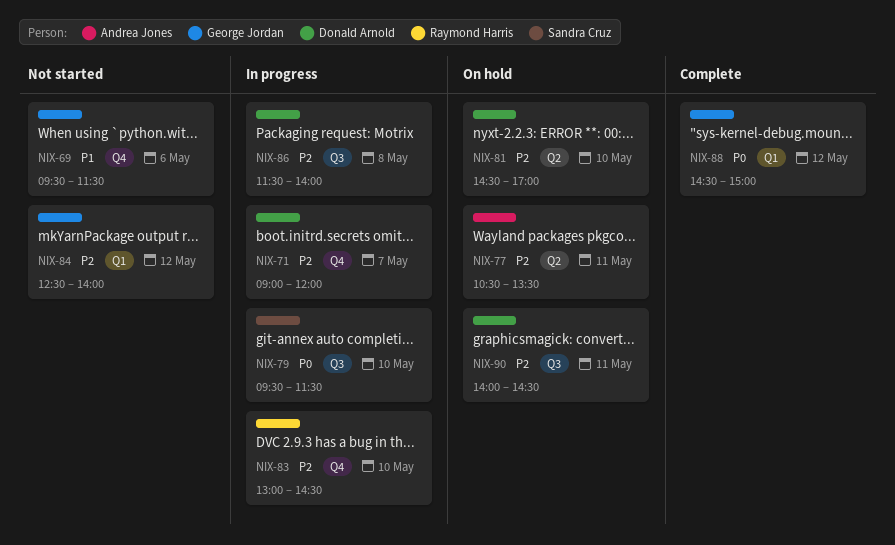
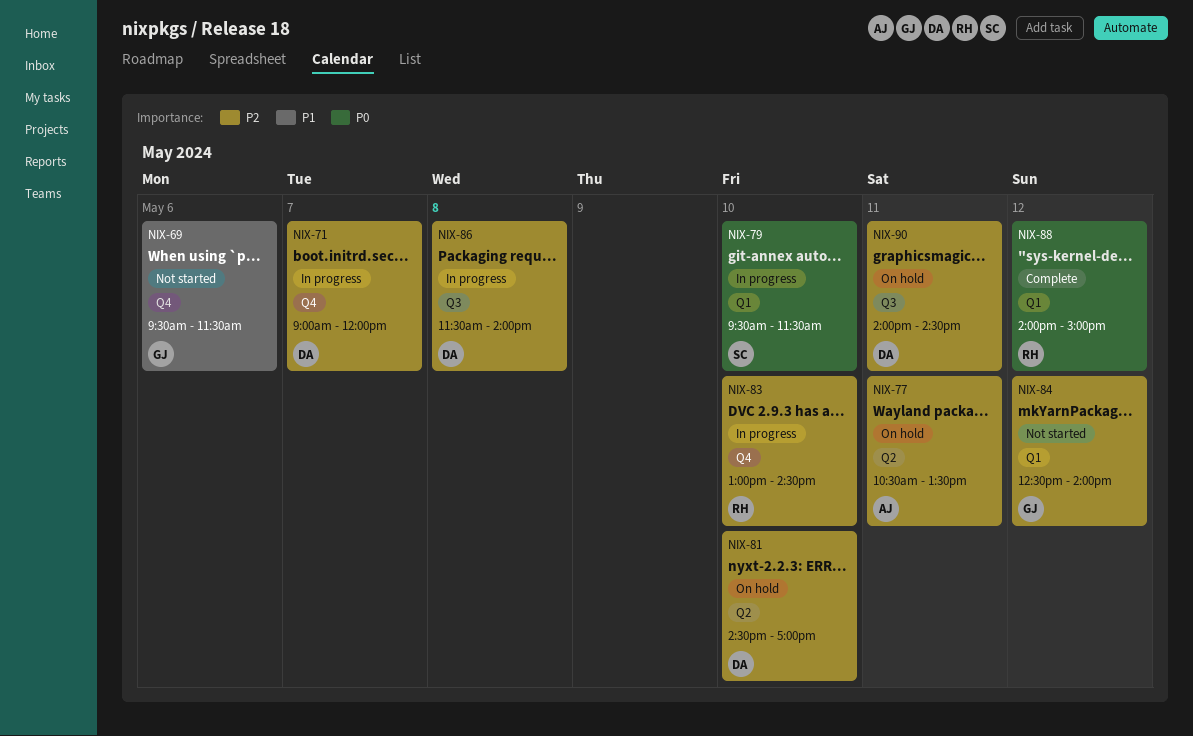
NIX-79, label: Q3 -> Q1
NIX-88, owner: George Jordan -> Raymond Harris
NIX-88, begins: 14:30 -> 14:00

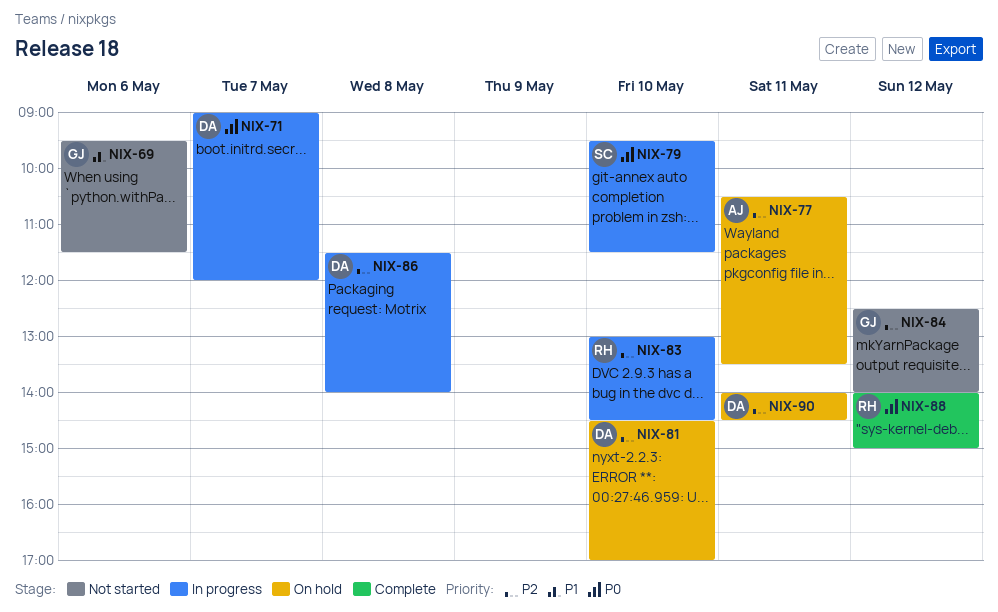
NIX-71, priority: P2 -> P0

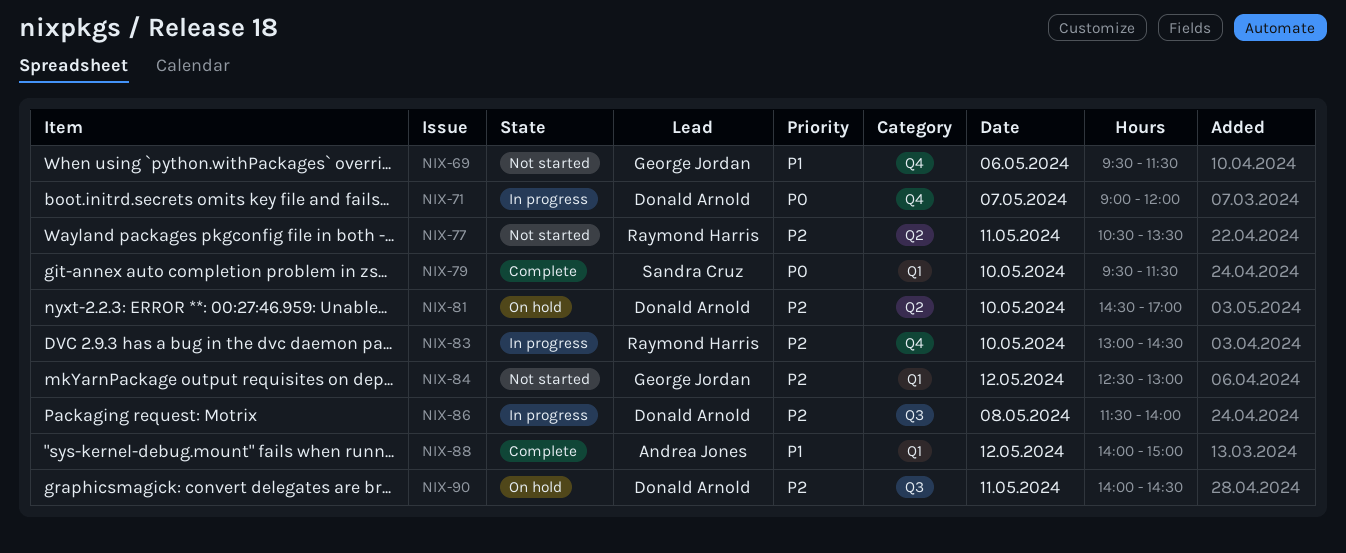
NIX-77, status: On hold -> Not started
NIX-77, owner: Andrea Jones -> Raymond Harris
NIX-79, status: In progress -> Complete
NIX-84, ends: 14:00 -> 13:00
NIX-88, owner: Raymond Harris -> Andrea Jones
NIX-88, priority: P0 -> P1

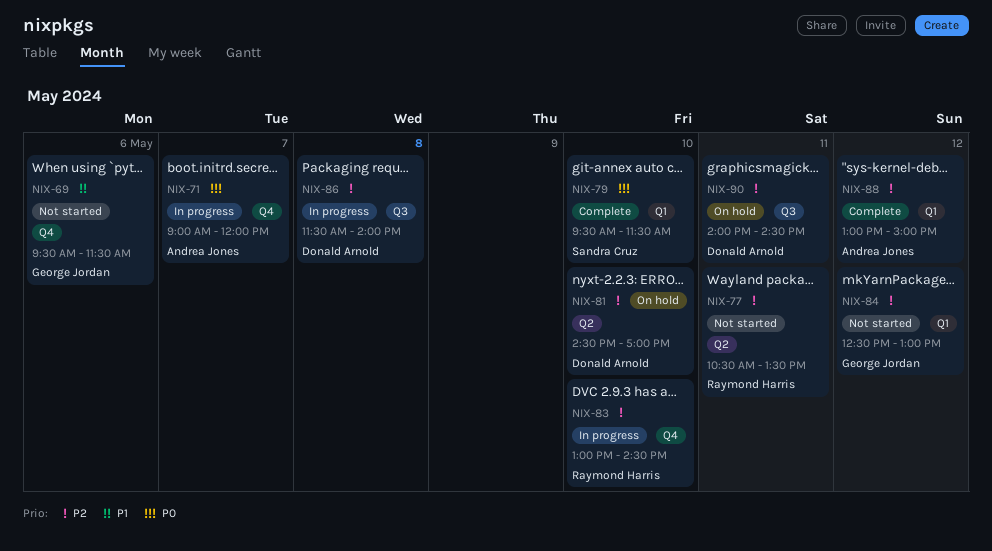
NIX-71, owner: Donald Arnold -> Andrea Jones
NIX-88, priority: P1 -> P2
NIX-88, begins: 14:00 -> 13:00

